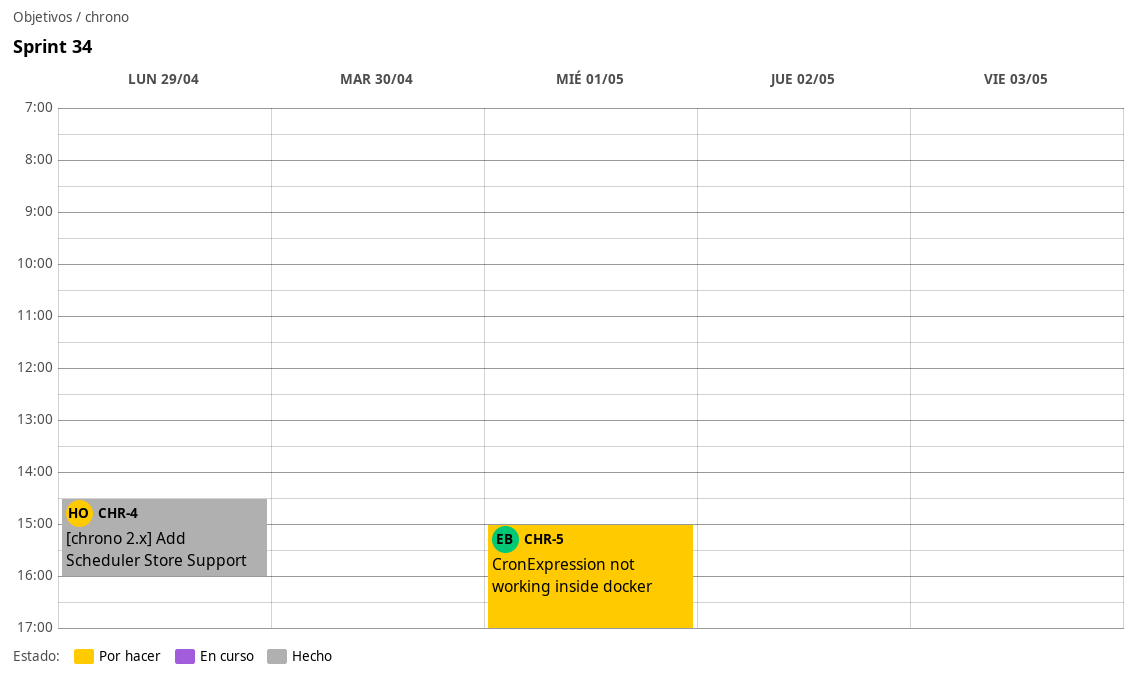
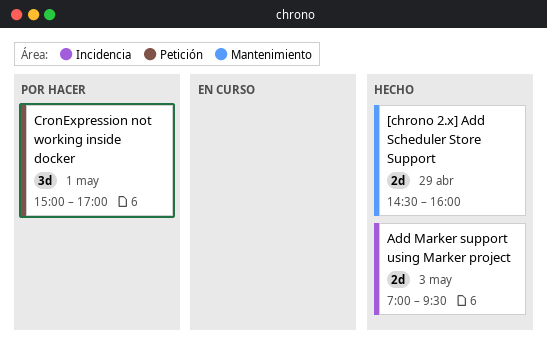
Add Marker support using Marker project: none -> present

